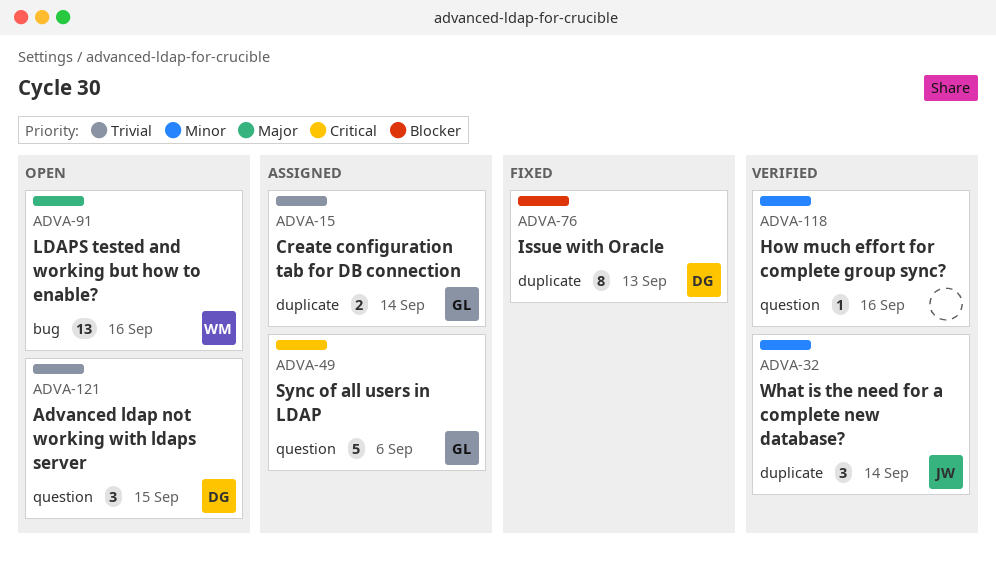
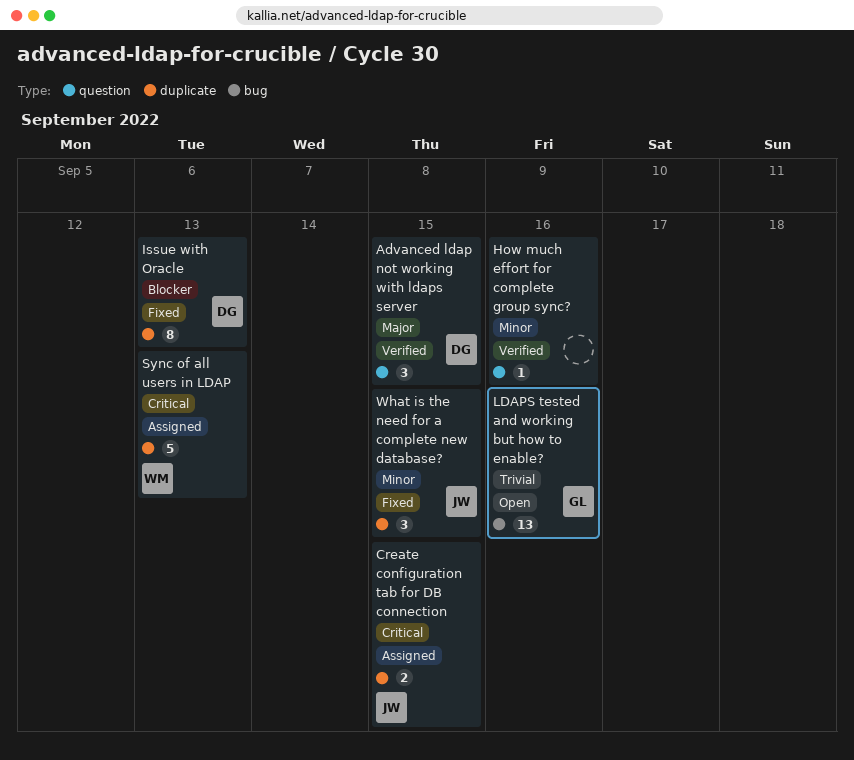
Advanced ldap not working with ldaps server, status: Open -> Verified
Advanced ldap not working with ldaps server, priority: Trivial -> Major
Create configuration tab for DB connection, owner: GL -> JW
Create configuration tab for DB connection, priority: Trivial -> Critical
Create configuration tab for DB connection, due: Sep 14 -> Sep 15
LDAPS tested and working but how to enable?, owner: WM -> GL
LDAPS tested and working but how to enable?, priority: Major -> Trivial
Sync of all users in LDAP, owner: GL -> WM
Sync of all users in LDAP, label: question -> duplicate
Sync of all users in LDAP, due: Sep 6 -> Sep 13
What is the need for a complete new database?, status: Verified -> Fixed
What is the need for a complete new database?, due: Sep 14 -> Sep 15

